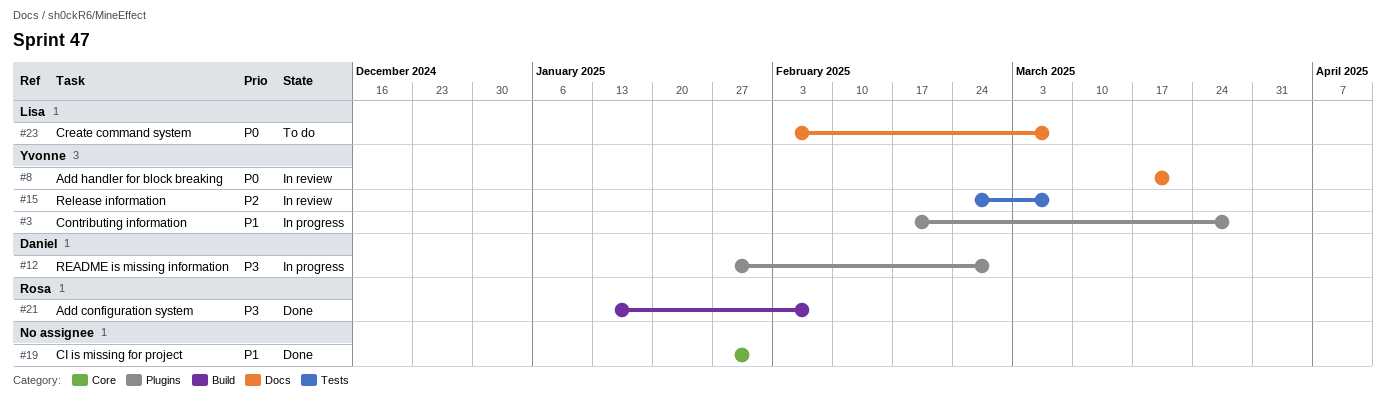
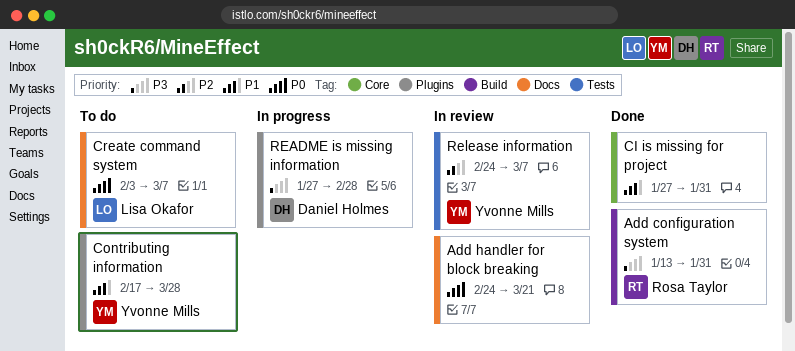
Add configuration system, due: Feb 7 -> Jan 31
Add handler for block breaking, owner: Yvonne Mills -> none
Add handler for block breaking, start: Mar 17 -> Feb 24
Contributing information, status: In progress -> To do

